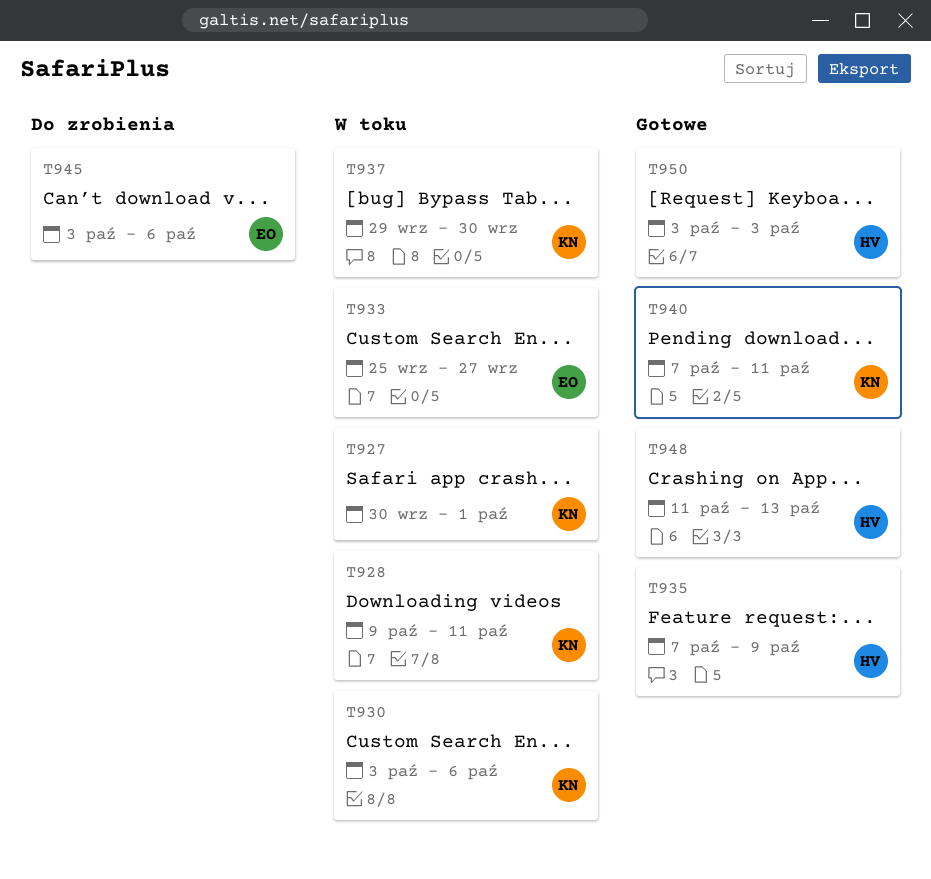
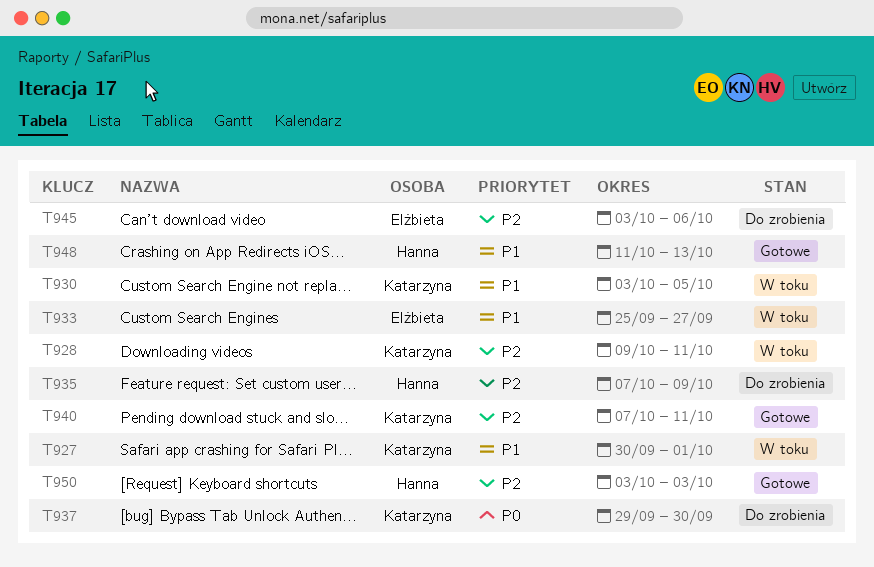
T930, due: Oct 6 -> Oct 5
T935, status: Gotowe -> Do zrobienia
T937, status: W toku -> Do zrobienia

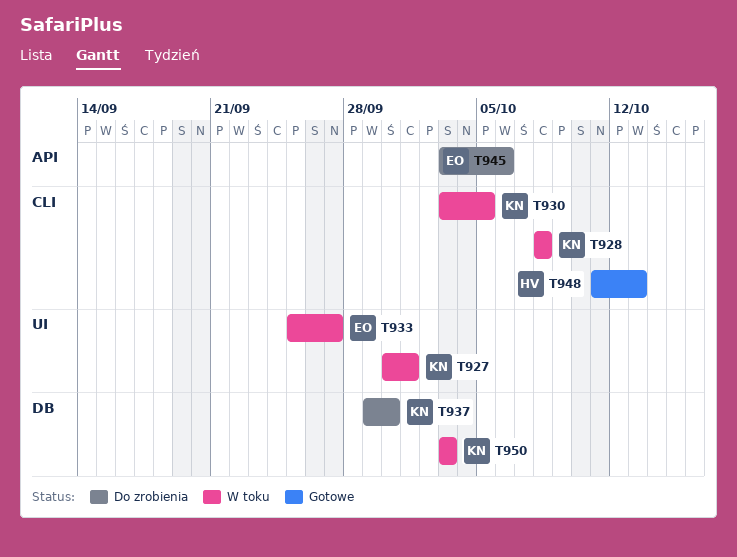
T928, start: Oct 9 -> Oct 8
T928, due: Oct 11 -> Oct 8
T935: present -> none
T940: present -> none
T950, status: Gotowe -> W toku
T950, owner: Hanna -> Katarzyna

